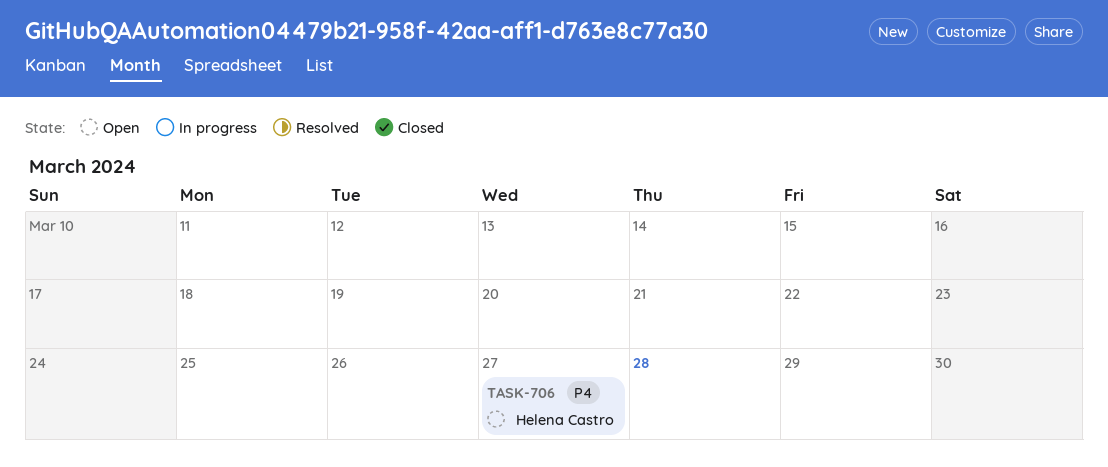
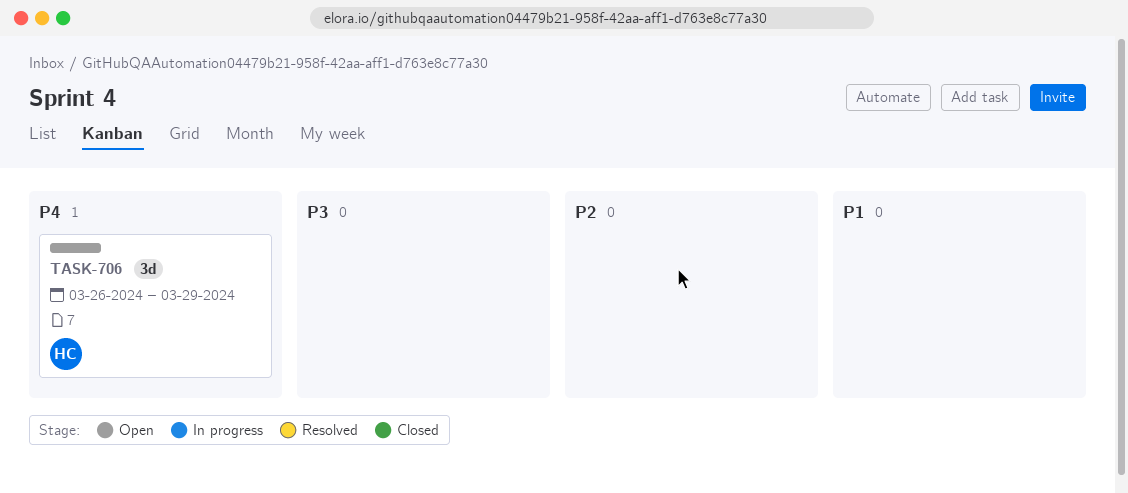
TASK-706, due: Mar 27 -> Mar 29

